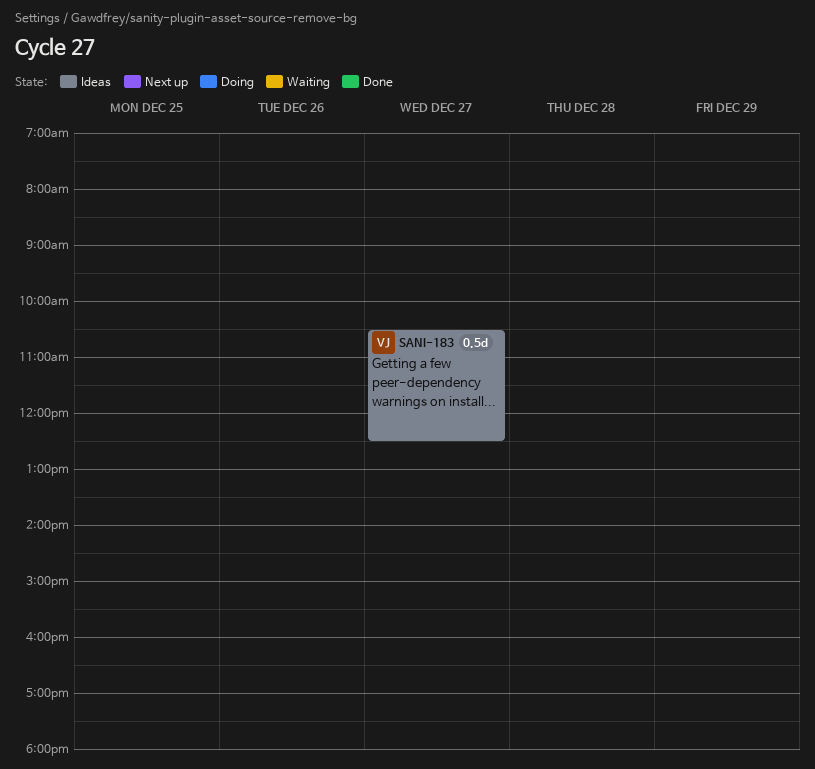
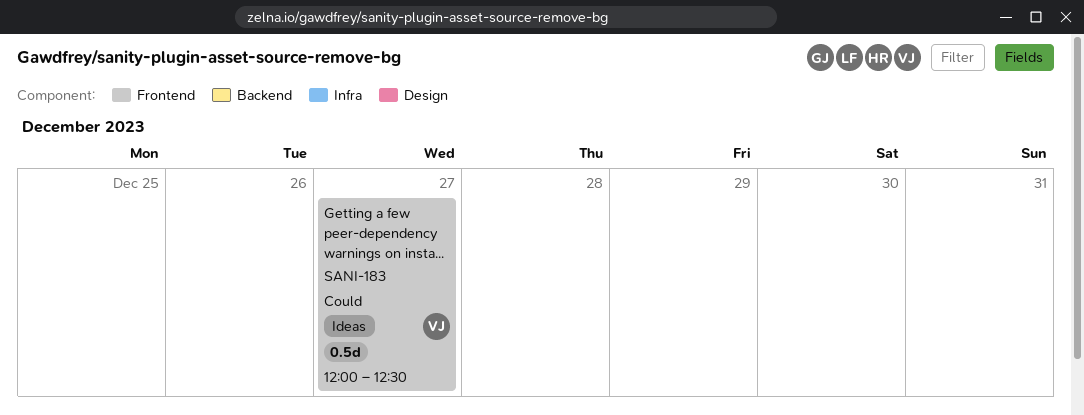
SANI-183, begins: 10:30 -> 12:00

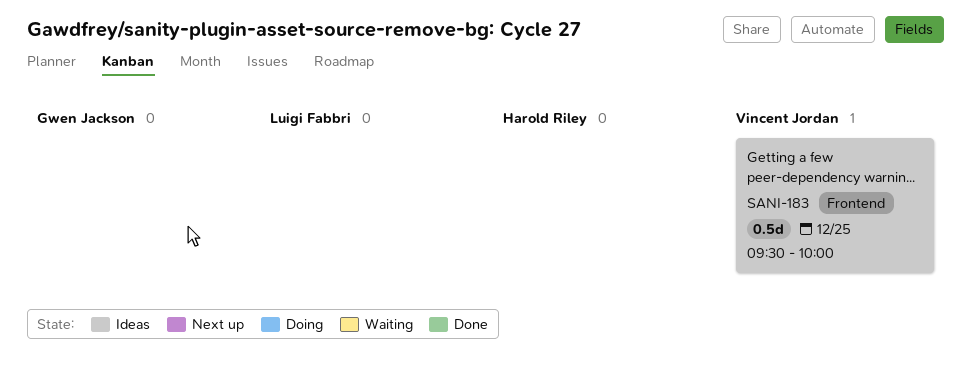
SANI-183, day: Dec 27 -> Dec 25
SANI-183, begins: 12:00 -> 09:30
SANI-183, ends: 12:30 -> 10:00

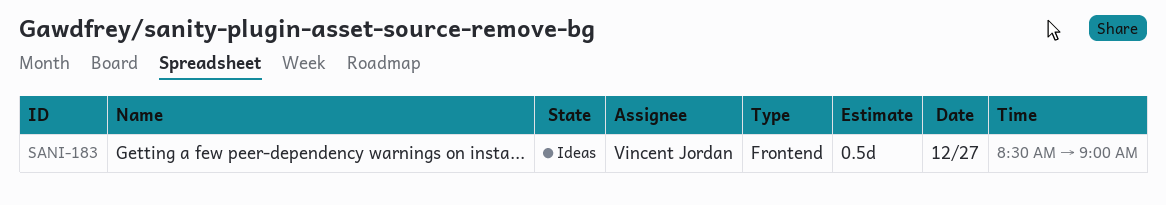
SANI-183, day: Dec 25 -> Dec 27
SANI-183, begins: 09:30 -> 08:30
SANI-183, ends: 10:00 -> 09:00

